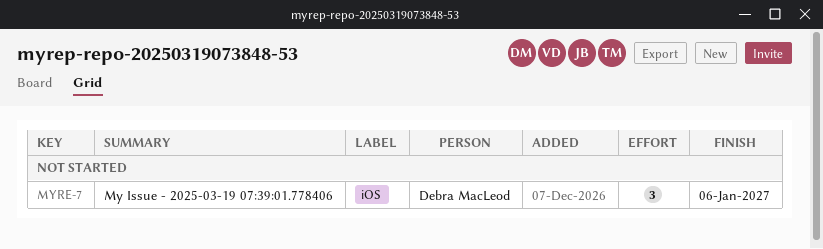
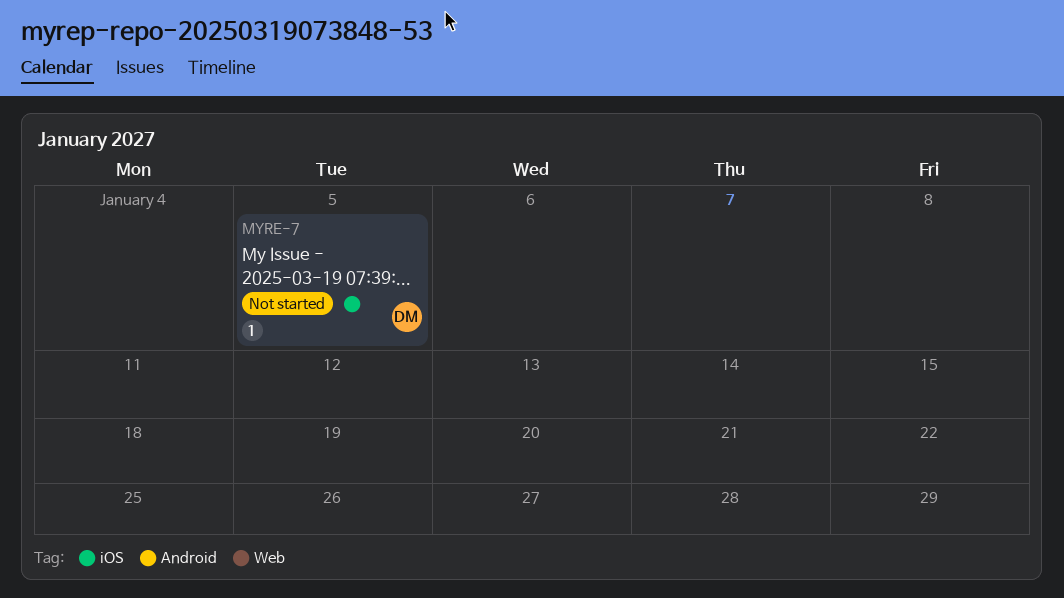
MYRE-7, estimate: 3 -> 1
MYRE-7, due: Jan 6 -> Jan 5

